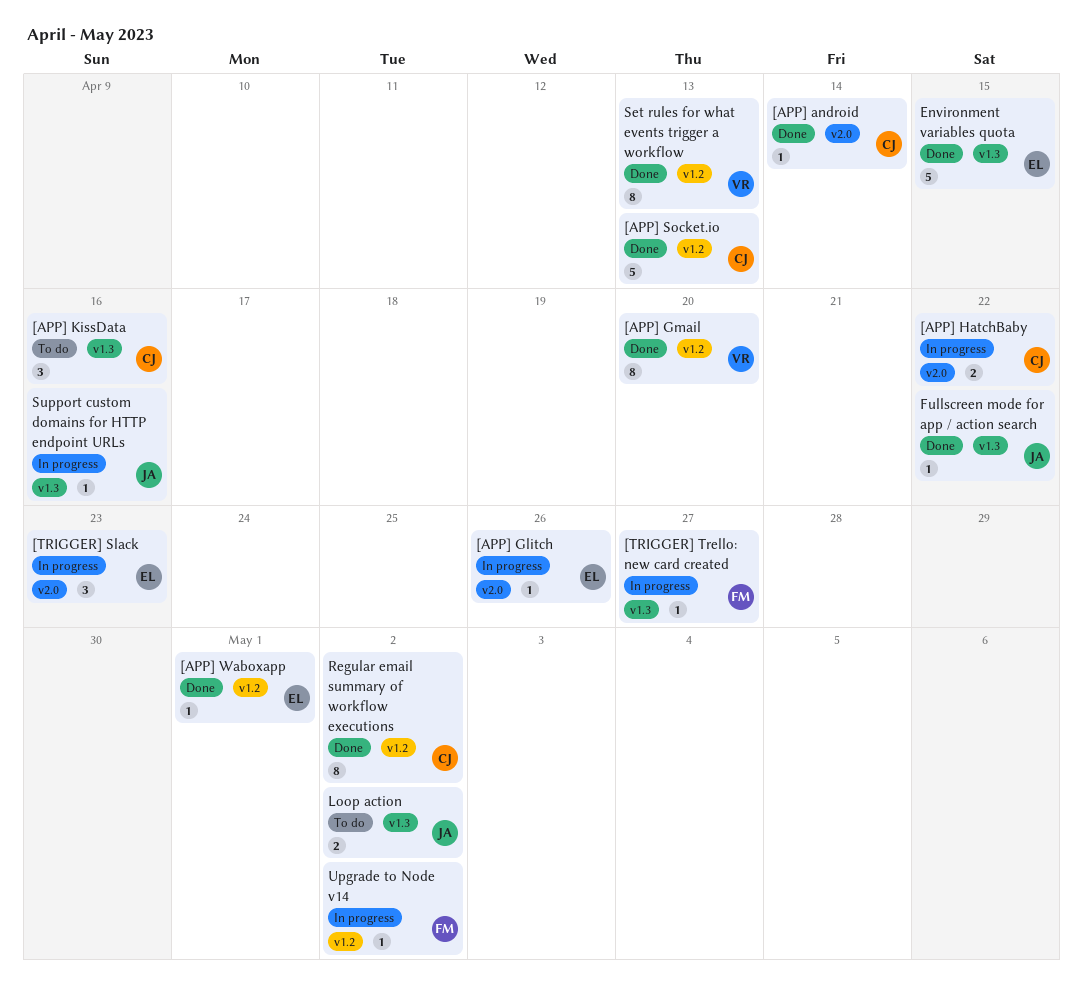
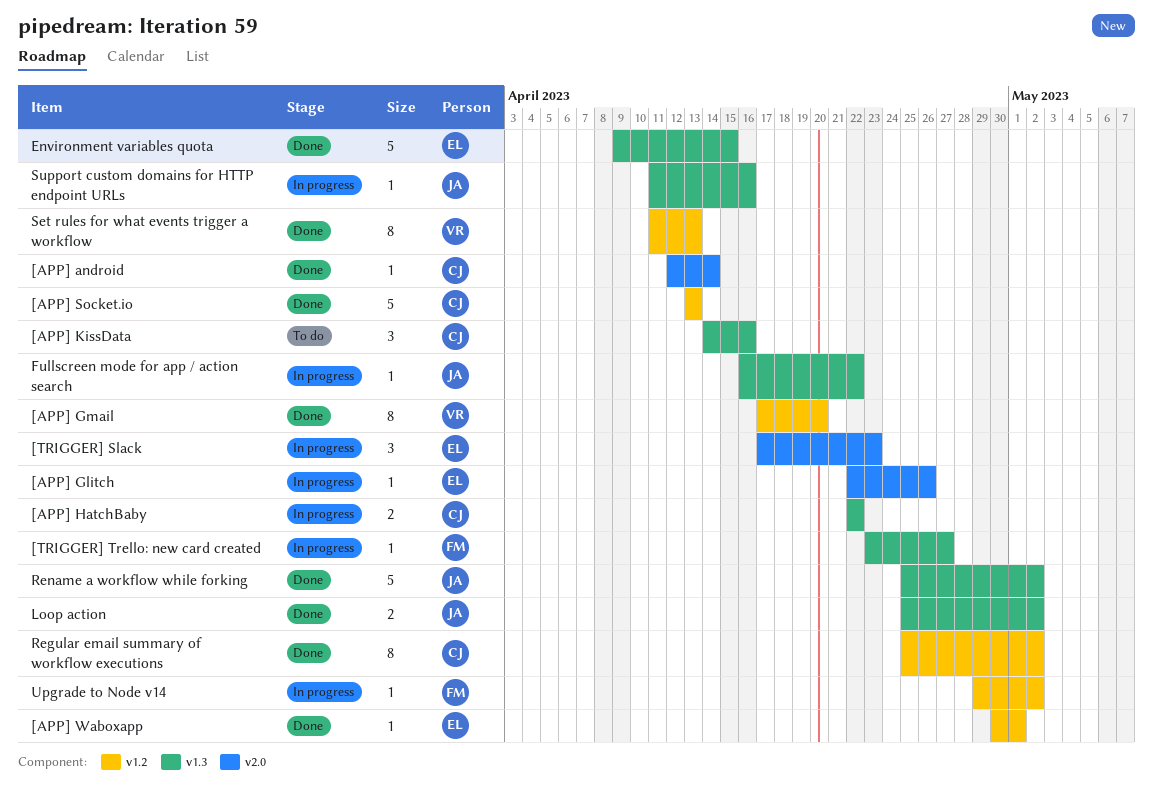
[APP] HatchBaby, label: v2.0 -> v1.3
Fullscreen mode for app / action search, status: Done -> In progress
Loop action, status: To do -> Done
Rename a workflow while forking: none -> present

